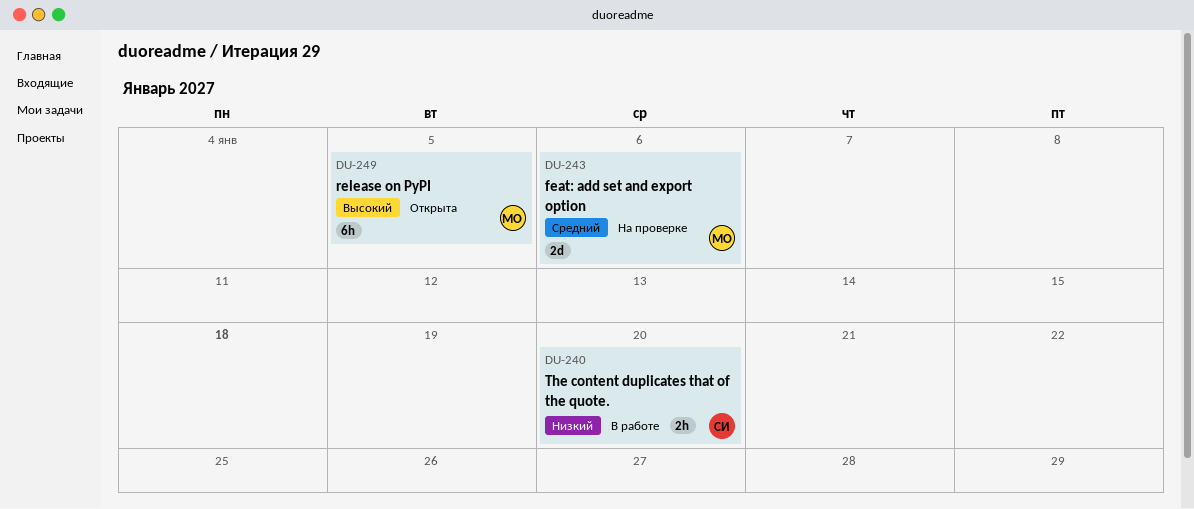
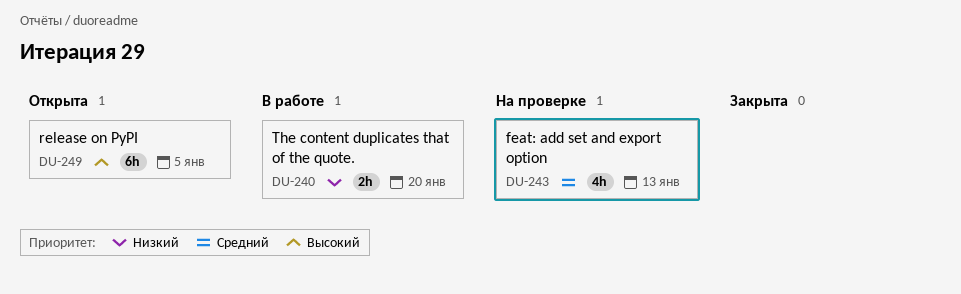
DU-243, estimate: 2d -> 4h
DU-243, due: Jan 6 -> Jan 13

